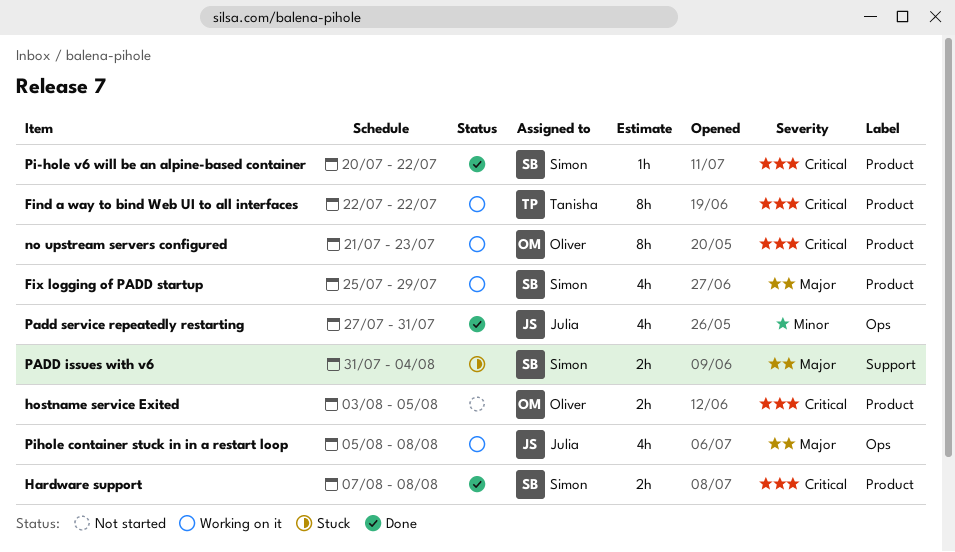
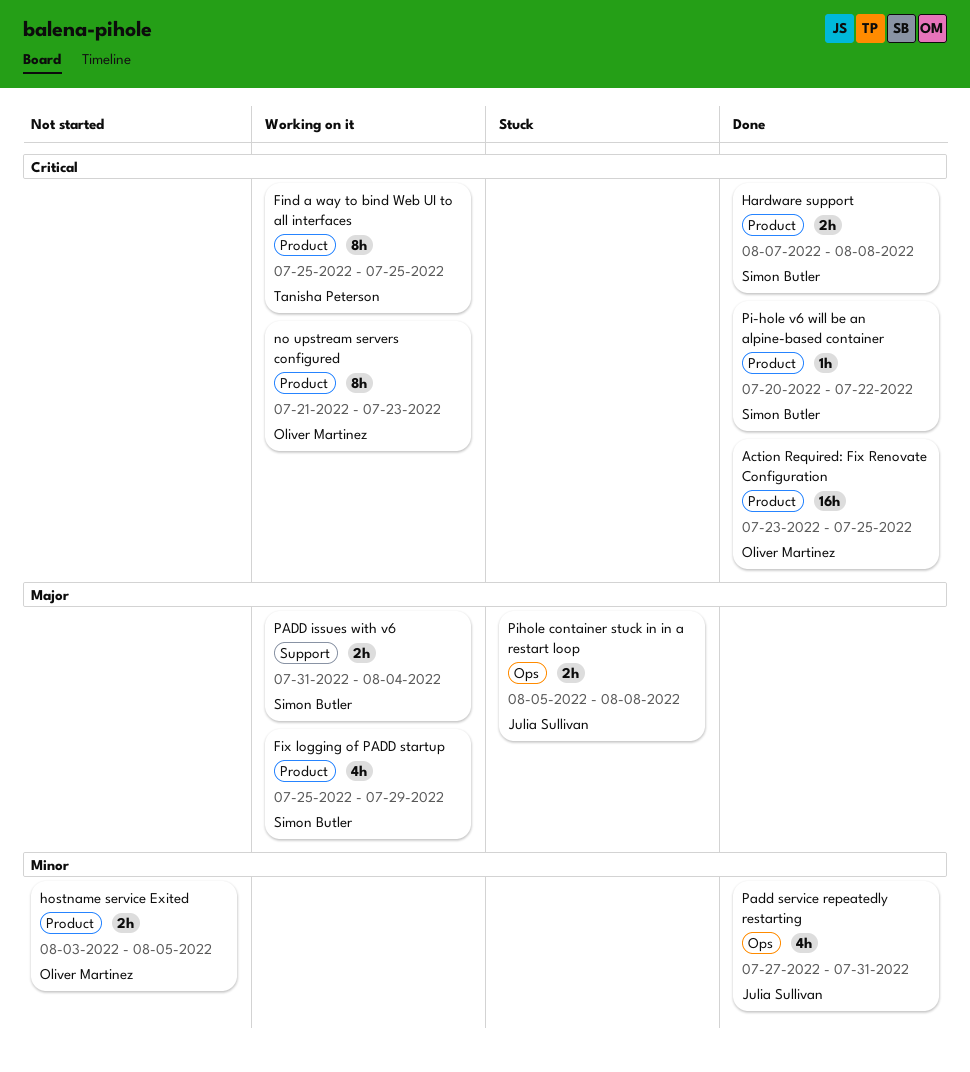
Action Required: Fix Renovate Configuration: none -> present
Find a way to bind Web UI to all interfaces, start: Jul 22 -> Jul 25
Find a way to bind Web UI to all interfaces, due: Jul 22 -> Jul 25
hostname service Exited, priority: Critical -> Minor
PADD issues with v6, status: Stuck -> Working on it
Pihole container stuck in in a restart loop, status: Working on it -> Stuck
Pihole container stuck in in a restart loop, estimate: 4h -> 2h

